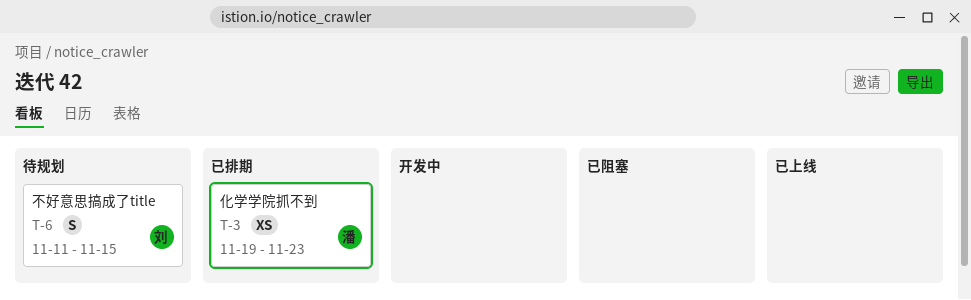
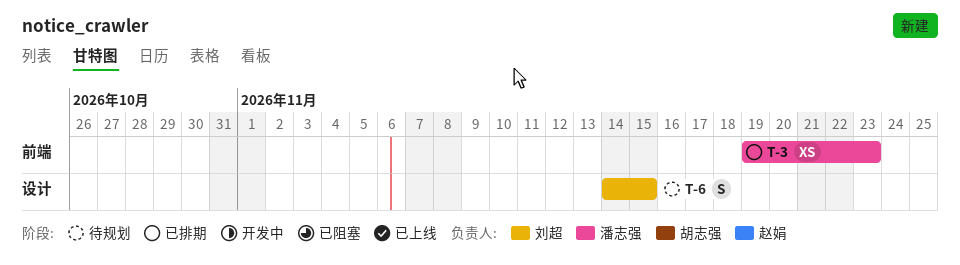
T-6, start: Nov 11 -> Nov 14

